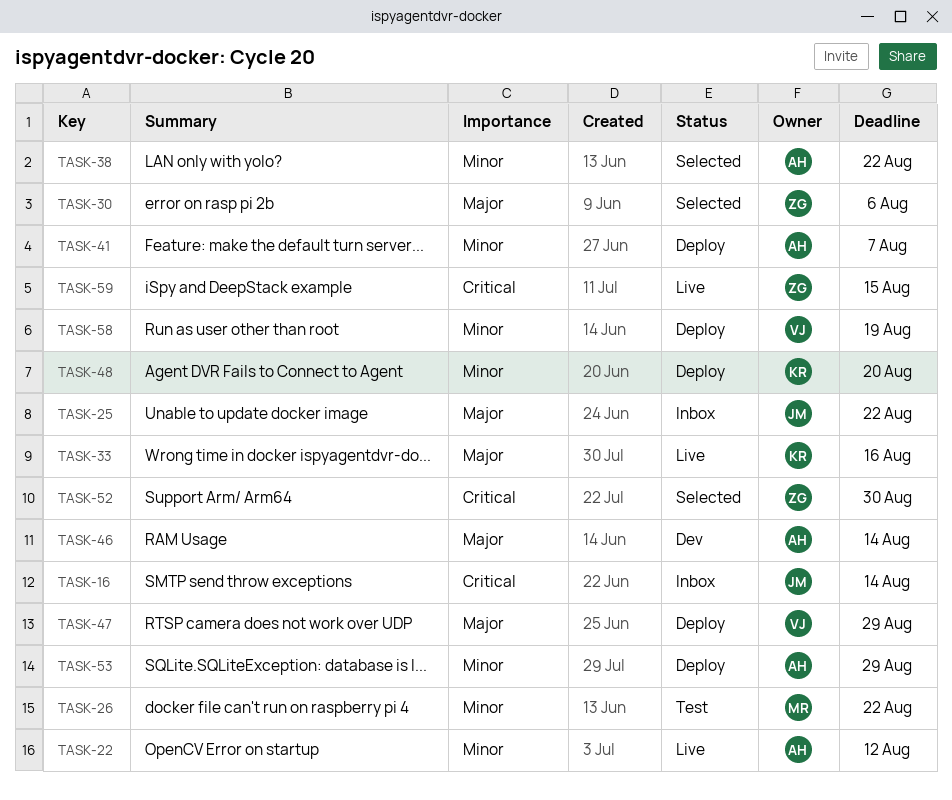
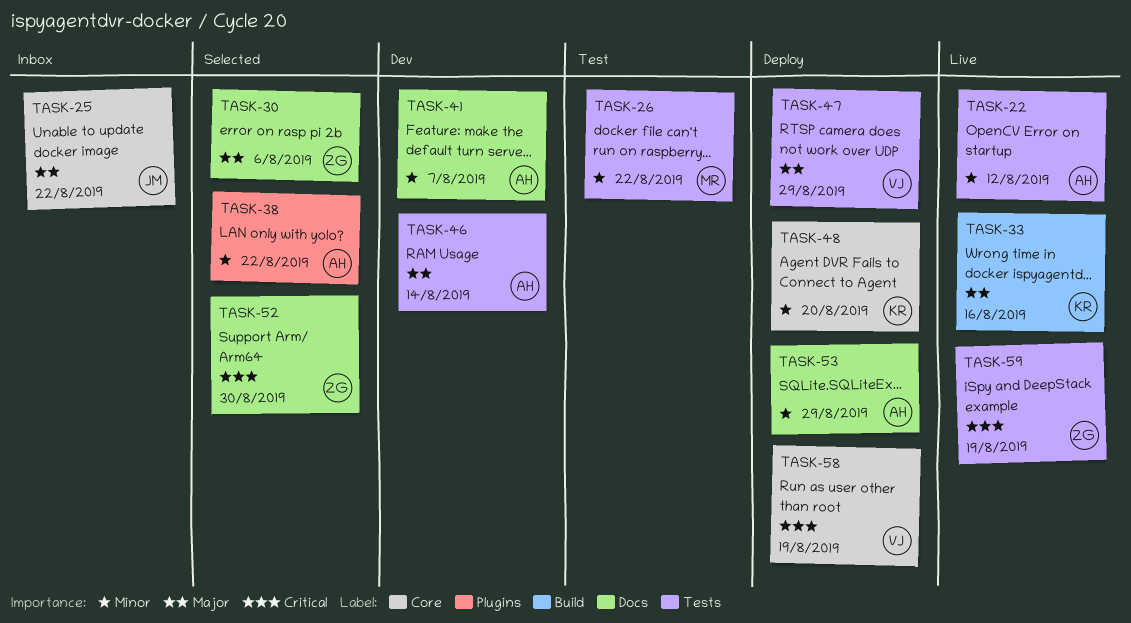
TASK-16: present -> none
TASK-41, status: Deploy -> Dev
TASK-58, priority: Minor -> Critical
TASK-59, due: Aug 15 -> Aug 19

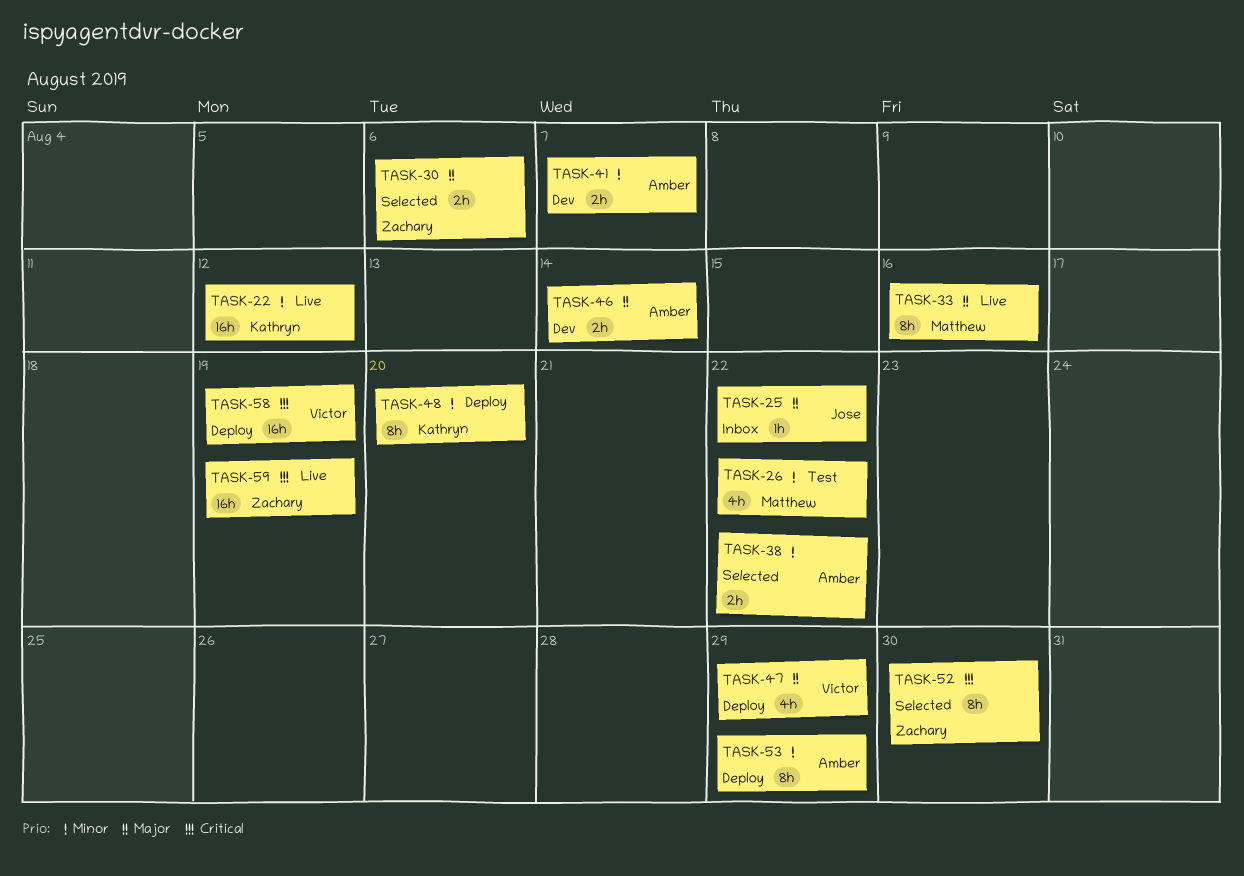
TASK-22, owner: Amber -> Kathryn
TASK-33, owner: Kathryn -> Matthew

